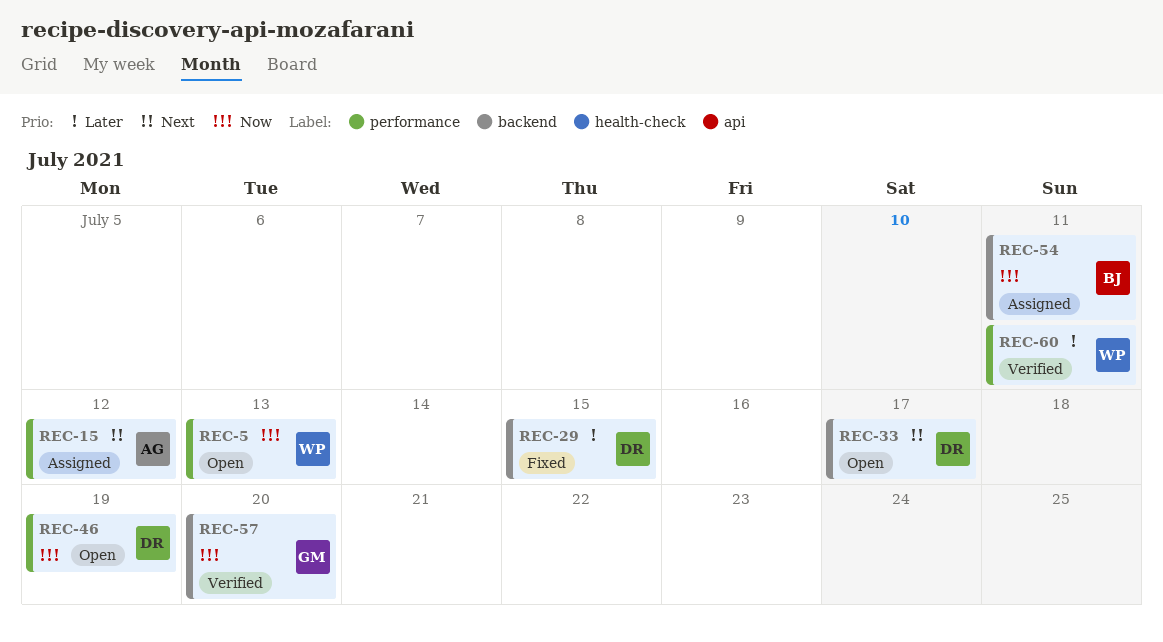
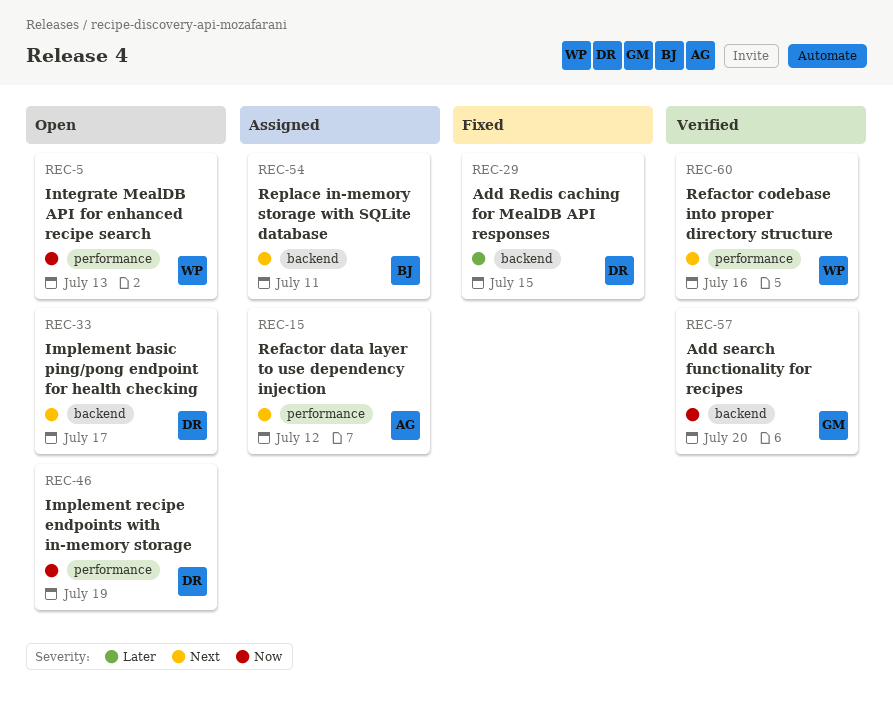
REC-54, priority: Now -> Next
REC-60, priority: Later -> Next
REC-60, due: Jul 11 -> Jul 16

